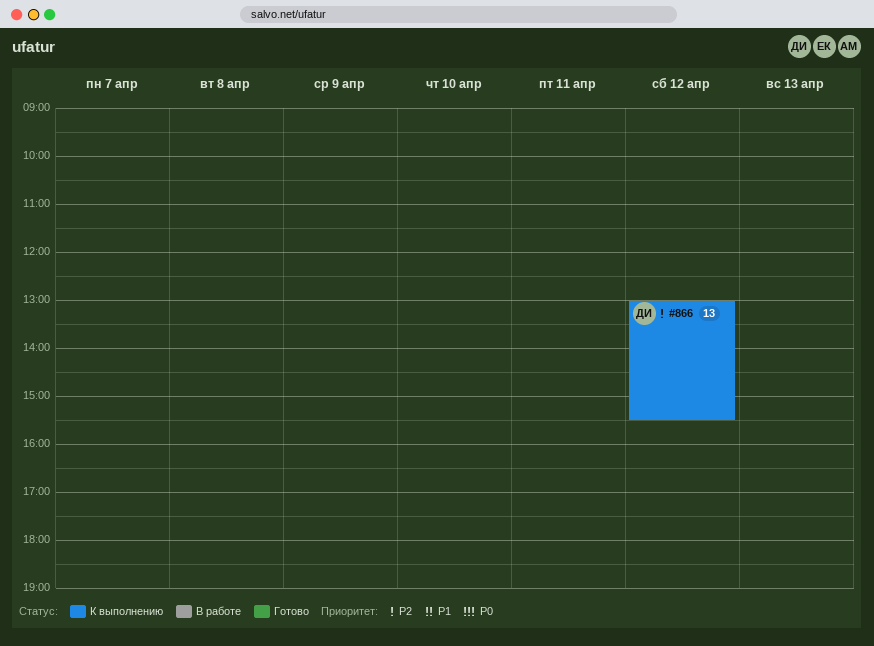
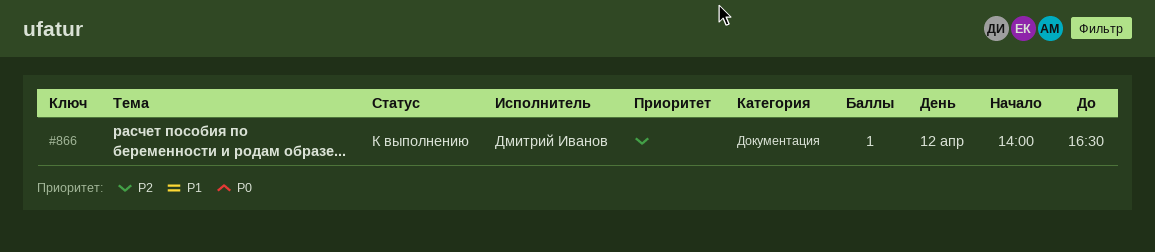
#866, estimate: 13 -> 1
#866, begins: 13:00 -> 14:00
#866, ends: 15:30 -> 16:30

